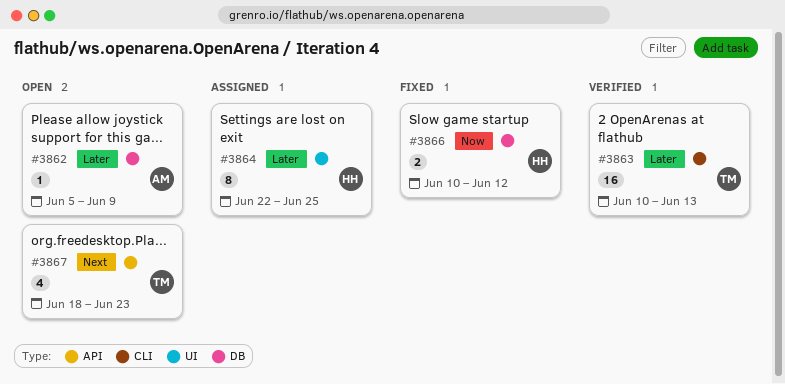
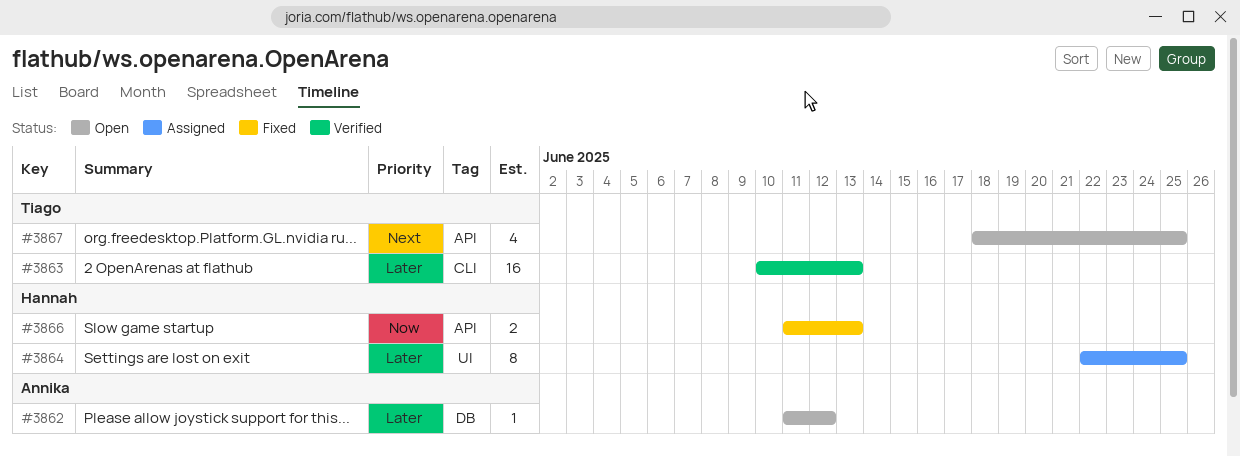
#3862, start: Jun 5 -> Jun 11
#3862, due: Jun 9 -> Jun 12
#3866, label: DB -> API
#3866, start: Jun 10 -> Jun 11
#3866, due: Jun 12 -> Jun 13
#3867, due: Jun 23 -> Jun 25

